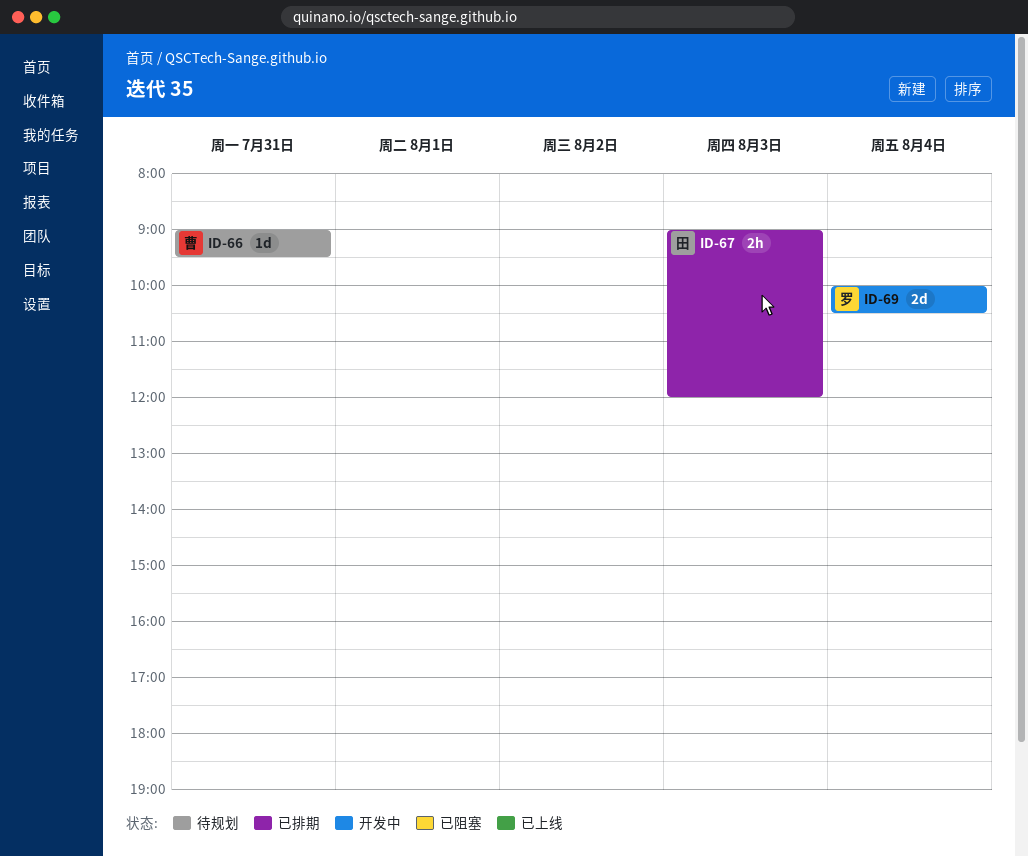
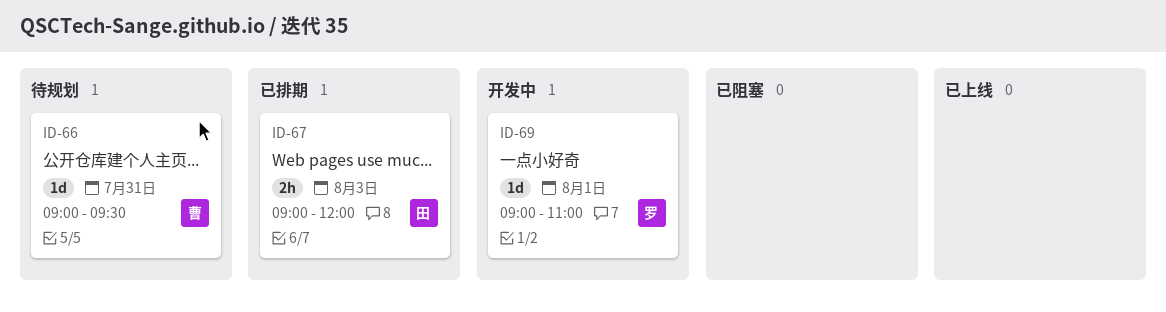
ID-69, estimate: 2d -> 1d
ID-69, day: Aug 4 -> Aug 1
ID-69, begins: 10:00 -> 09:00
ID-69, ends: 10:30 -> 11:00

